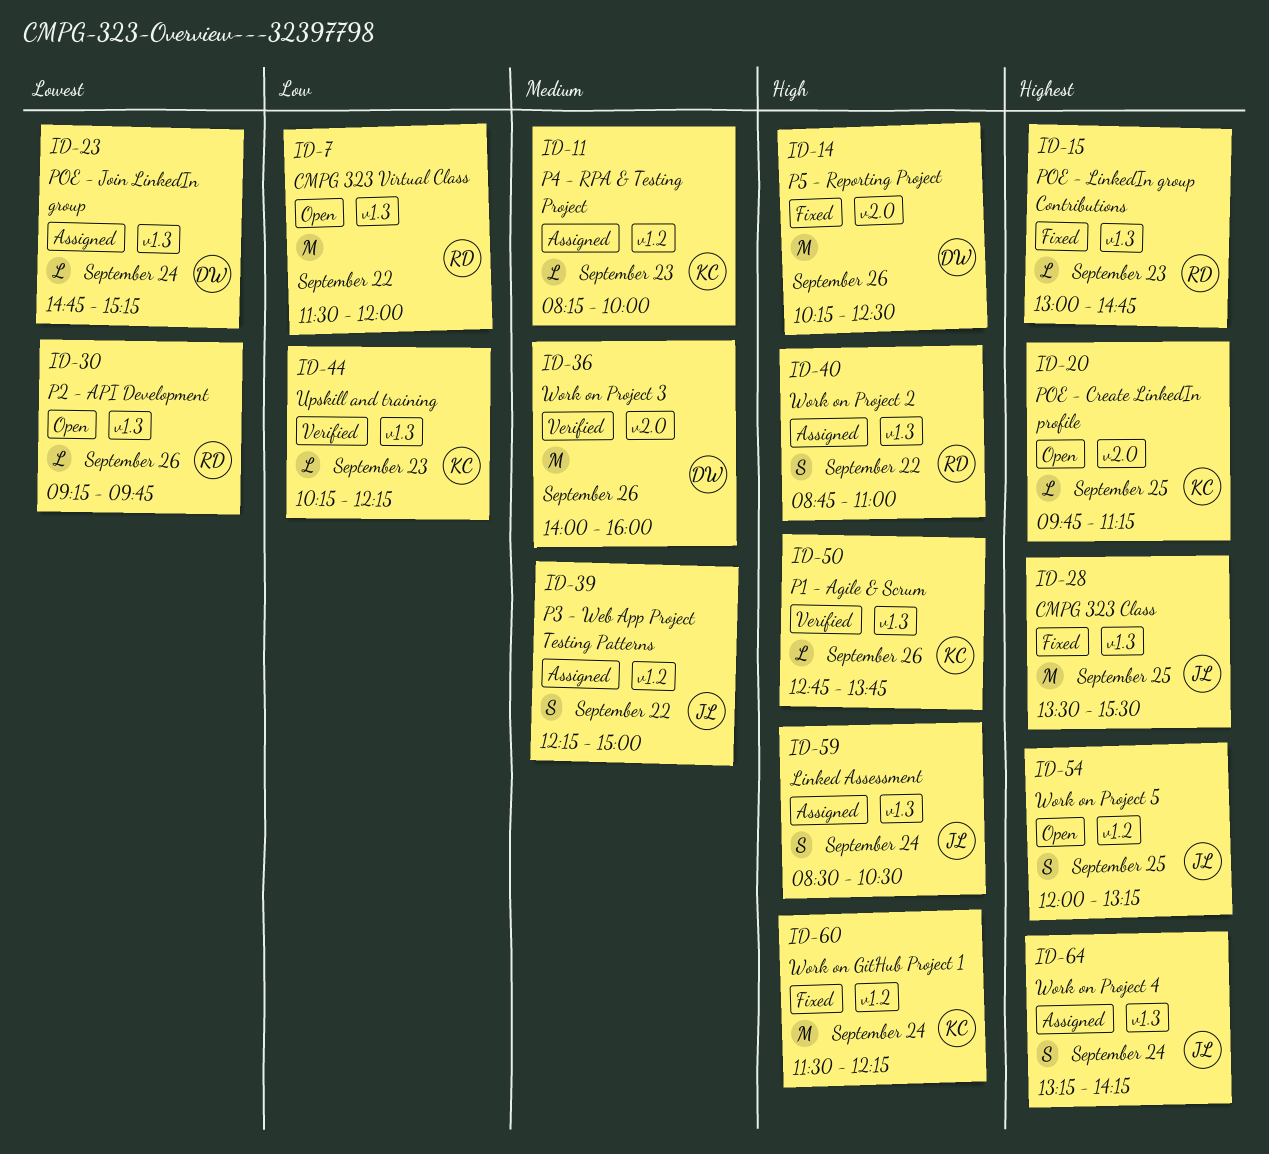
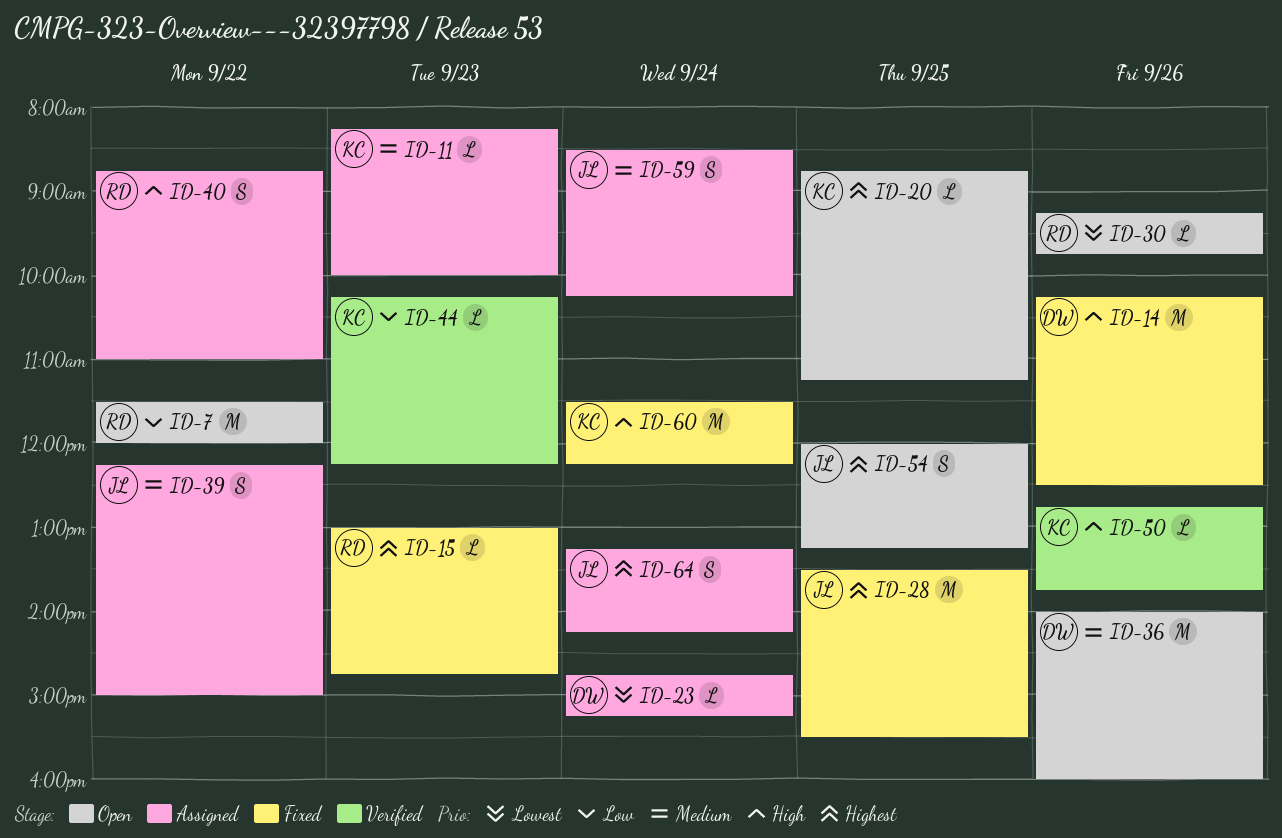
ID-20, begins: 09:45 -> 08:45
ID-36, status: Verified -> Open
ID-59, priority: High -> Medium
ID-59, ends: 10:30 -> 10:15

